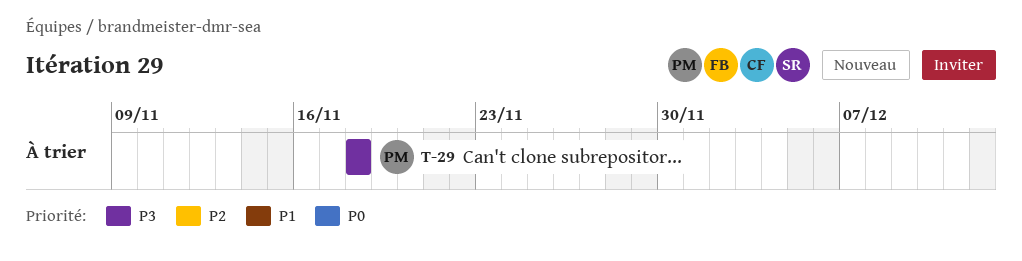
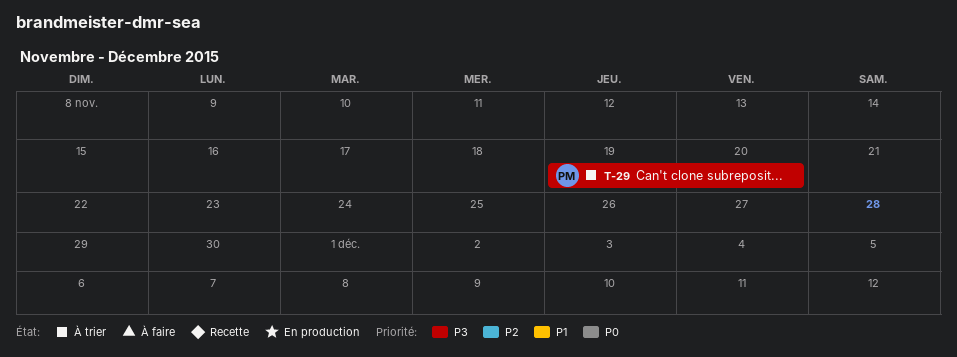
T-29, start: Nov 18 -> Nov 19
T-29, due: Nov 18 -> Nov 20

